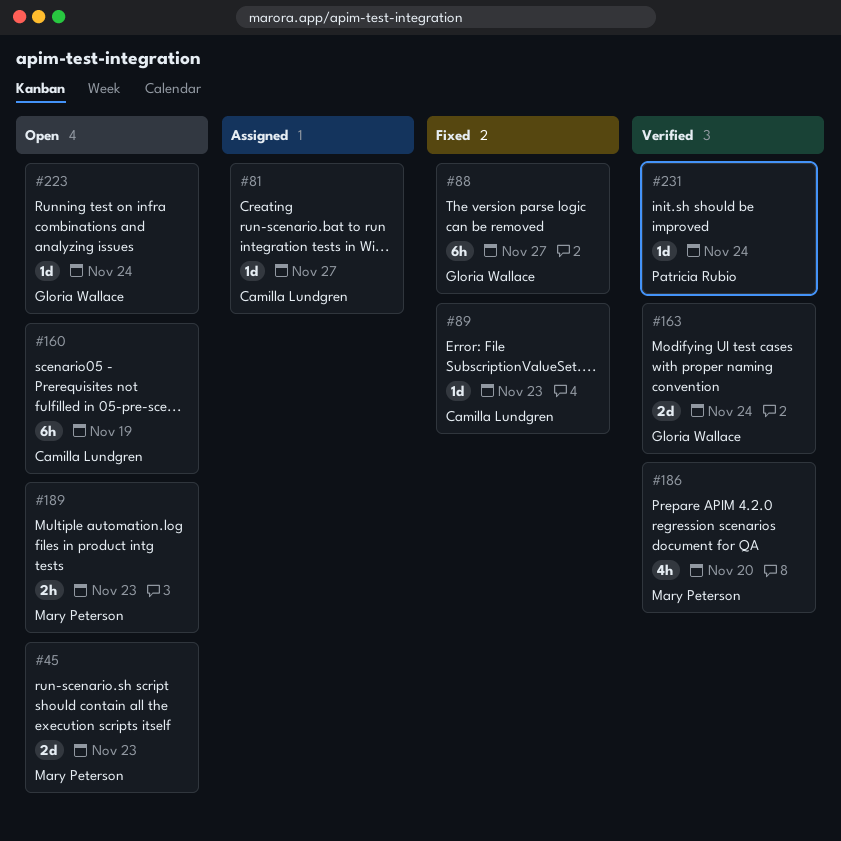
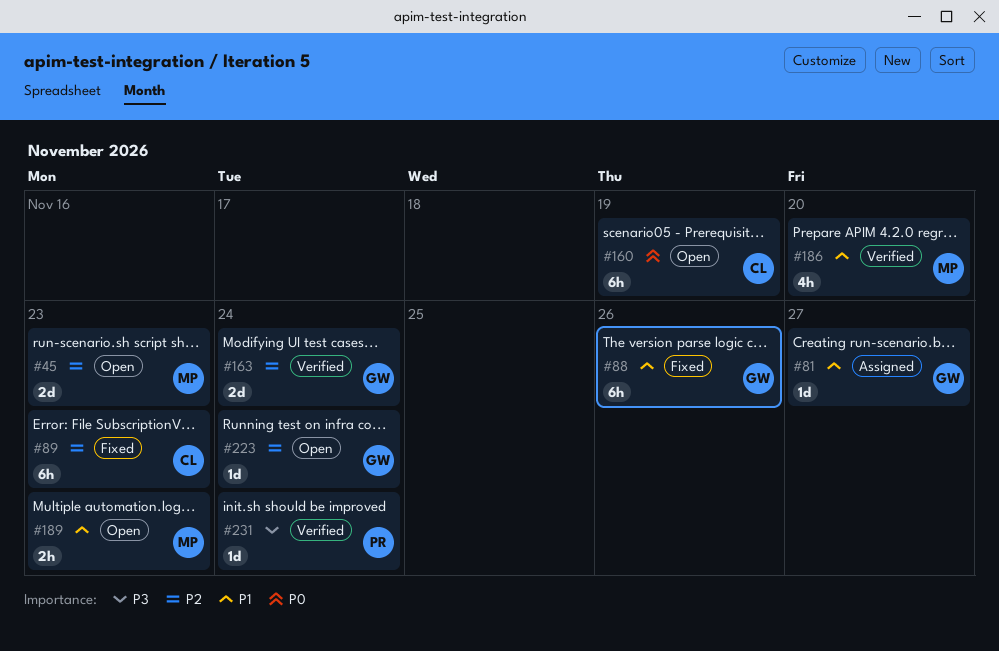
#81, owner: Camilla Lundgren -> Gloria Wallace
#88, due: Nov 27 -> Nov 26
#89, estimate: 1d -> 6h

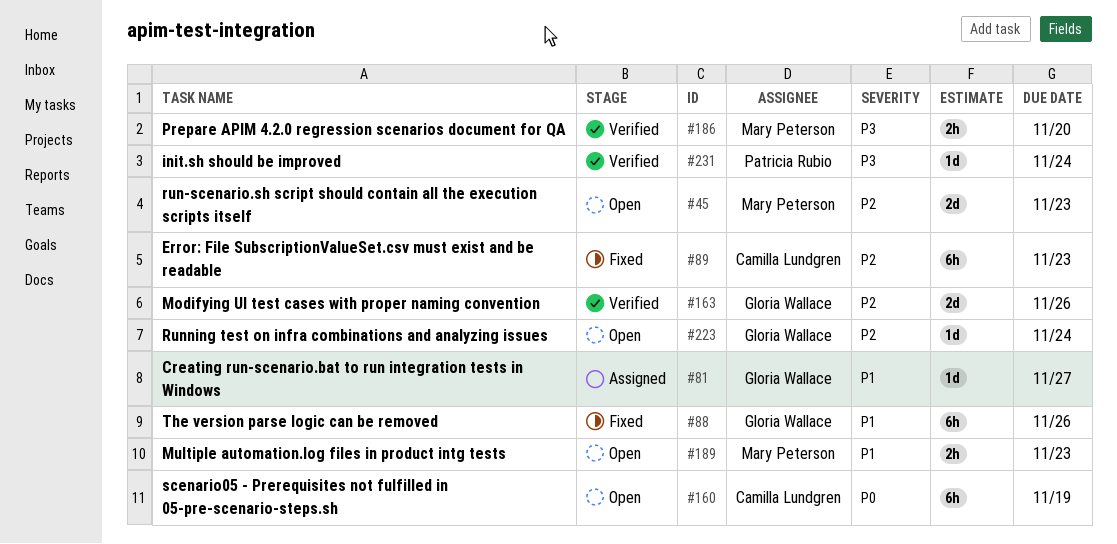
#163, due: Nov 24 -> Nov 26
#186, priority: P1 -> P3
#186, estimate: 4h -> 2h

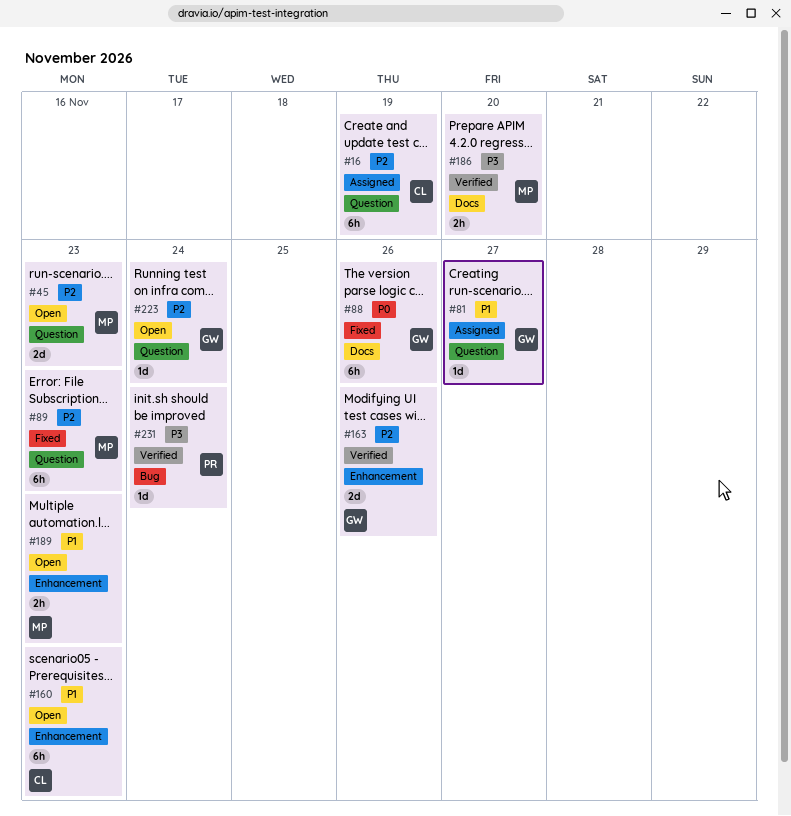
#16: none -> present
#88, priority: P1 -> P0
#89, owner: Camilla Lundgren -> Mary Peterson
#160, priority: P0 -> P1
#160, due: Nov 19 -> Nov 23

